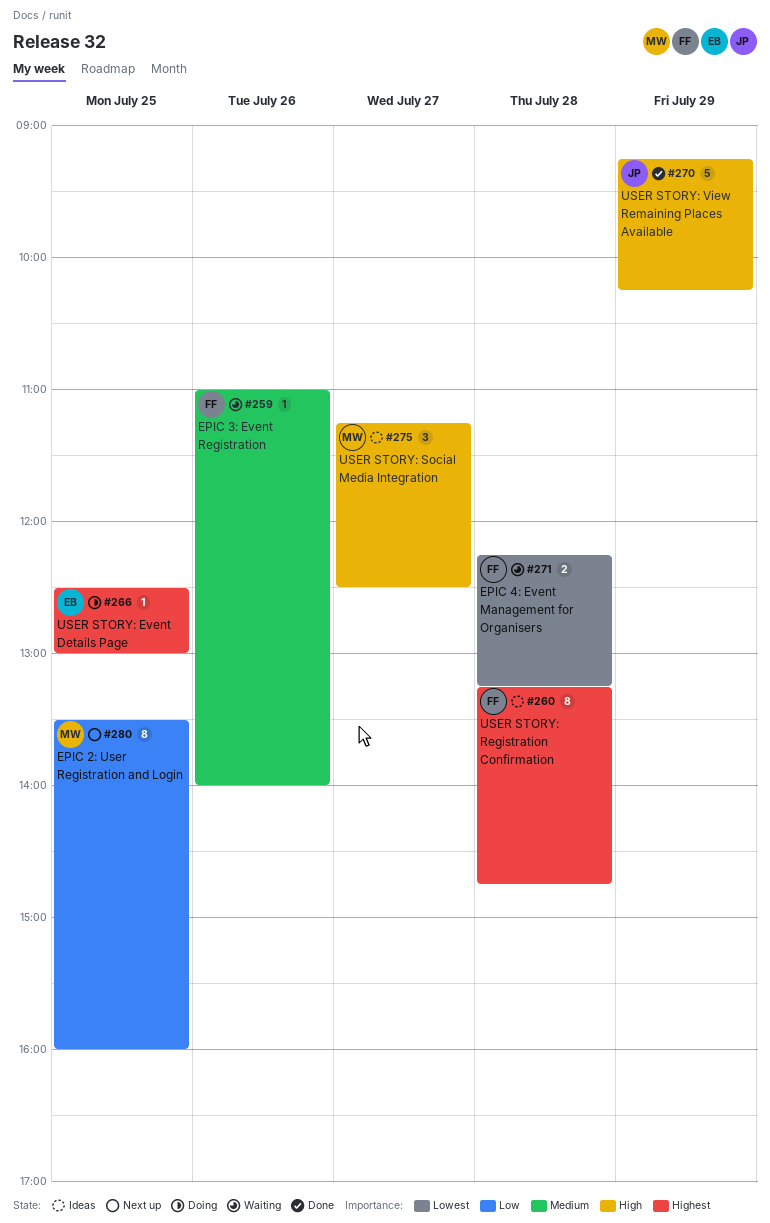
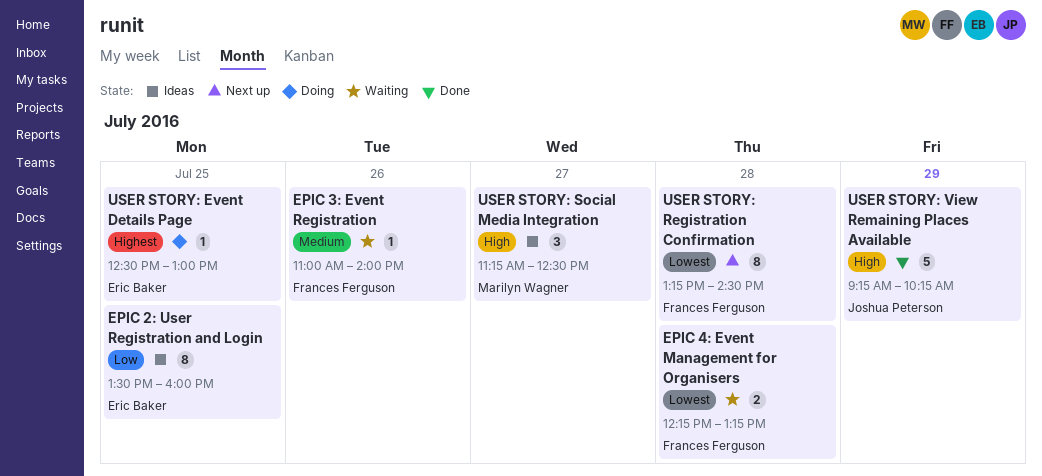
EPIC 2: User Registration and Login, status: Next up -> Ideas
EPIC 2: User Registration and Login, owner: Marilyn Wagner -> Eric Baker
USER STORY: Registration Confirmation, status: Ideas -> Next up
USER STORY: Registration Confirmation, priority: Highest -> Lowest
USER STORY: Registration Confirmation, ends: 14:45 -> 14:30

